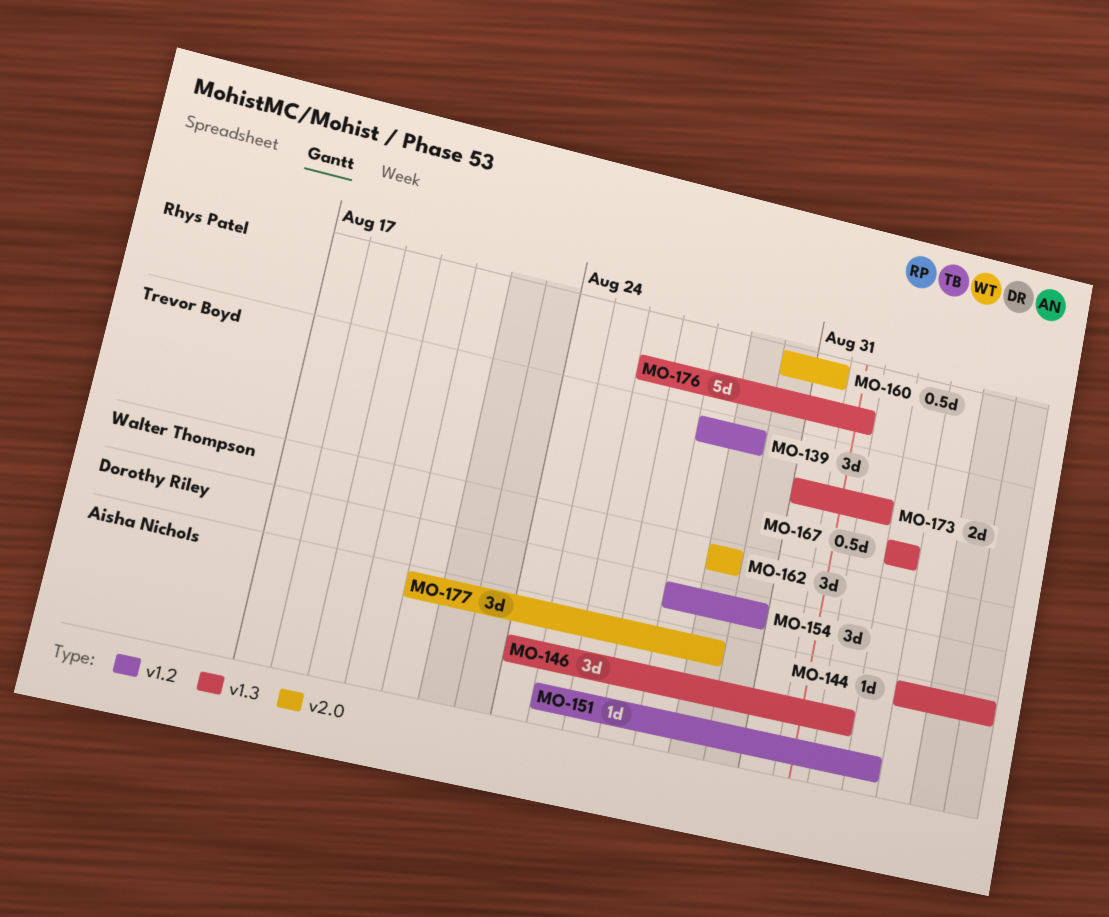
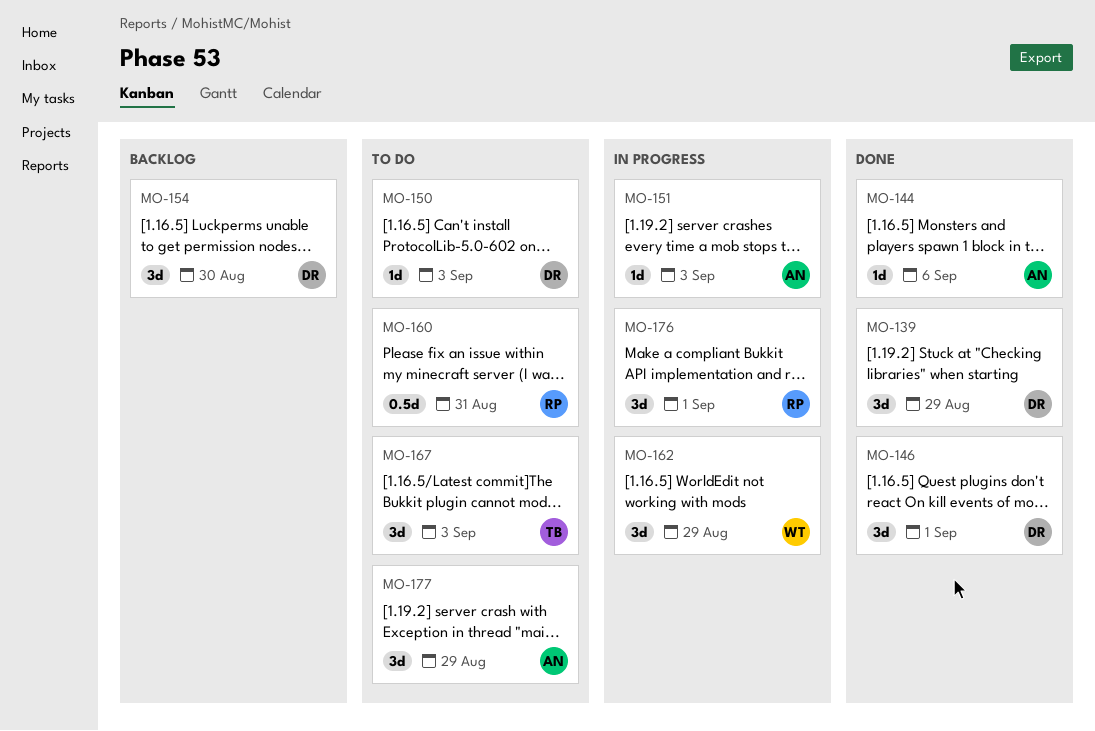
MO-139, owner: Trevor Boyd -> Dorothy Riley
MO-146, owner: Aisha Nichols -> Dorothy Riley
MO-146, due: Sep 2 -> Sep 1
MO-150: none -> present
MO-167, estimate: 0.5d -> 3d
MO-173: present -> none
MO-176, estimate: 5d -> 3d

